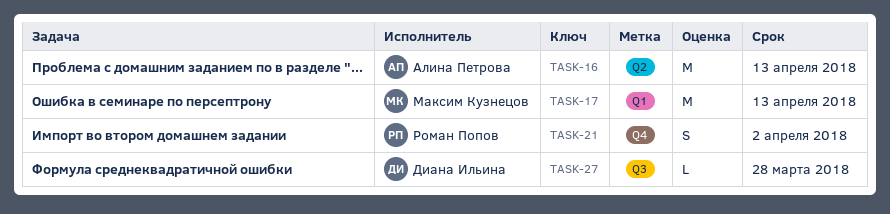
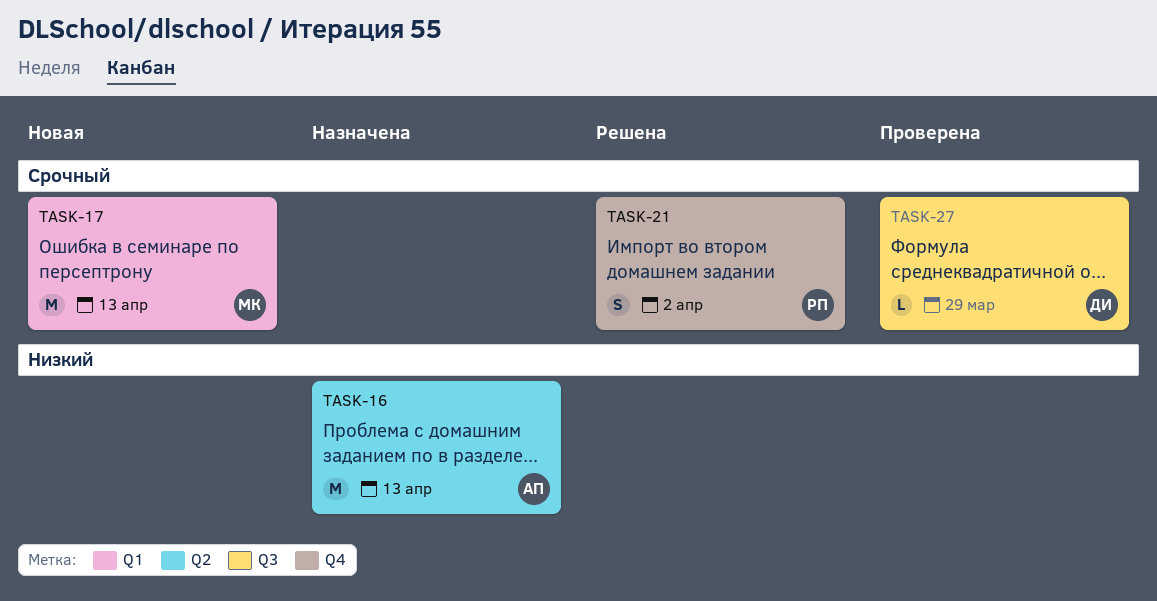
TASK-27, due: Mar 28 -> Mar 29

